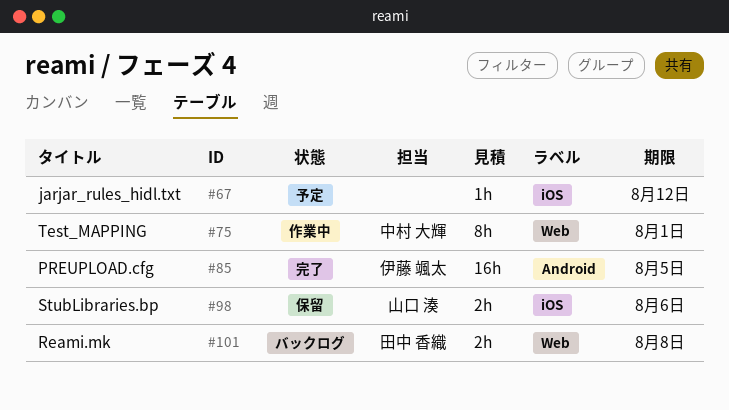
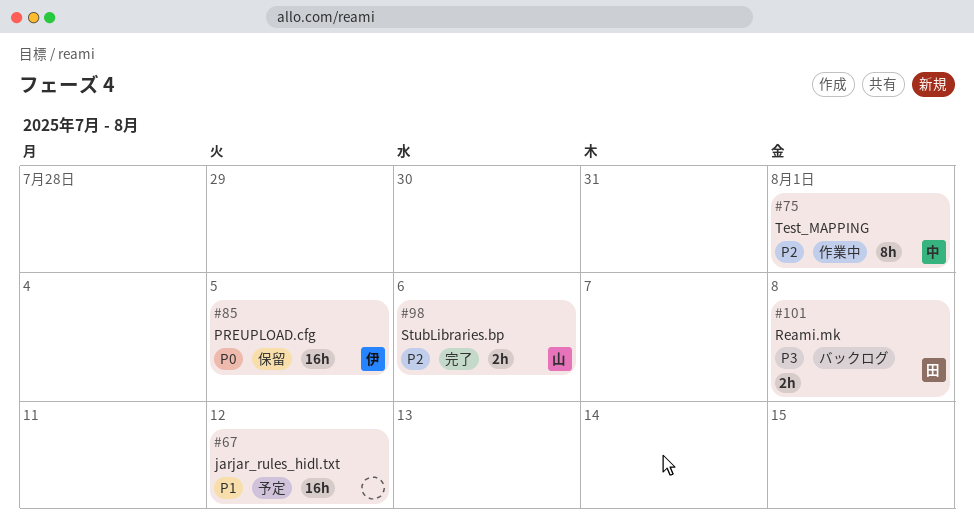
#67, estimate: 1h -> 16h
#85, status: 完了 -> 保留
#98, status: 保留 -> 完了

